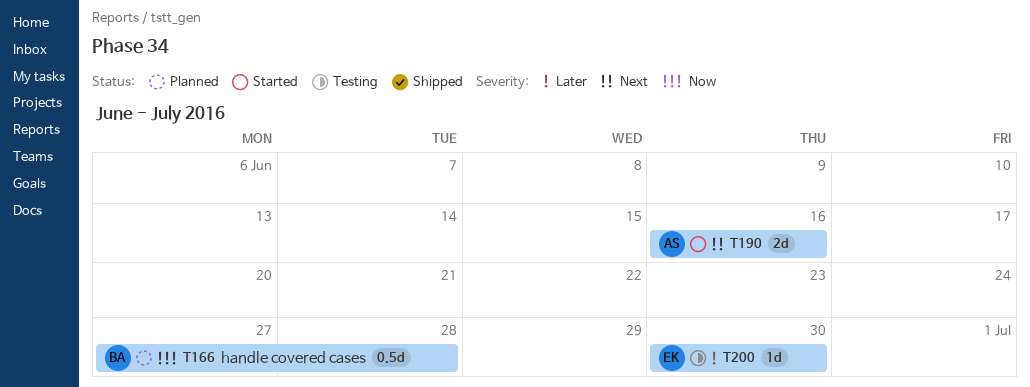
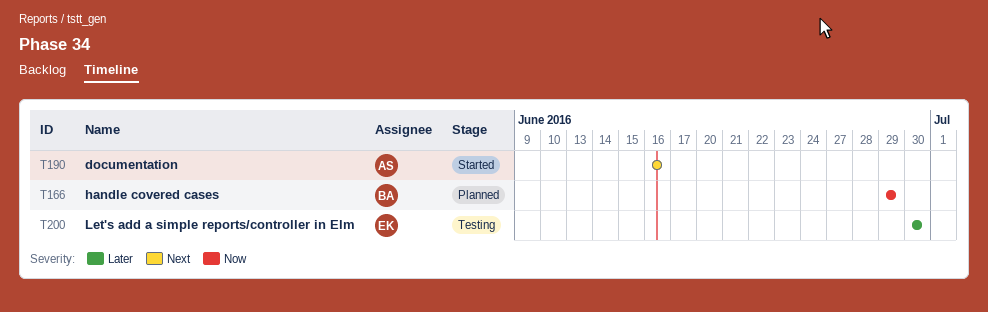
T166, start: Jun 27 -> Jun 29
T166, due: Jun 28 -> Jun 29

